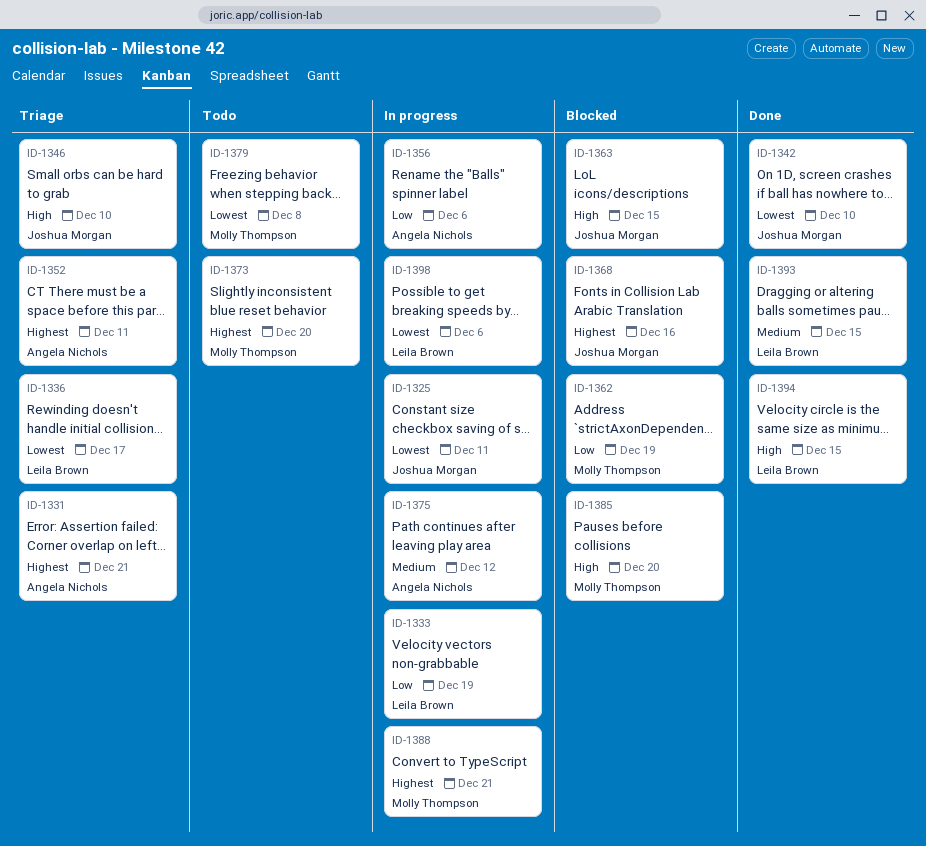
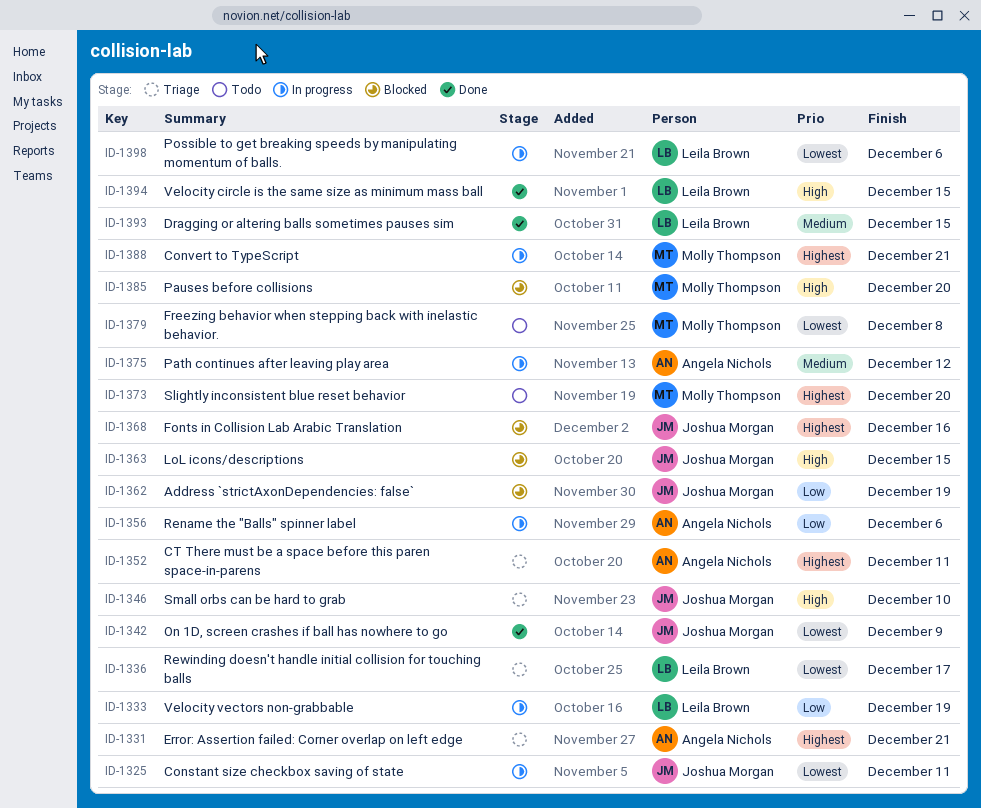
ID-1342, due: Dec 10 -> Dec 9
ID-1362, owner: Molly Thompson -> Joshua Morgan

